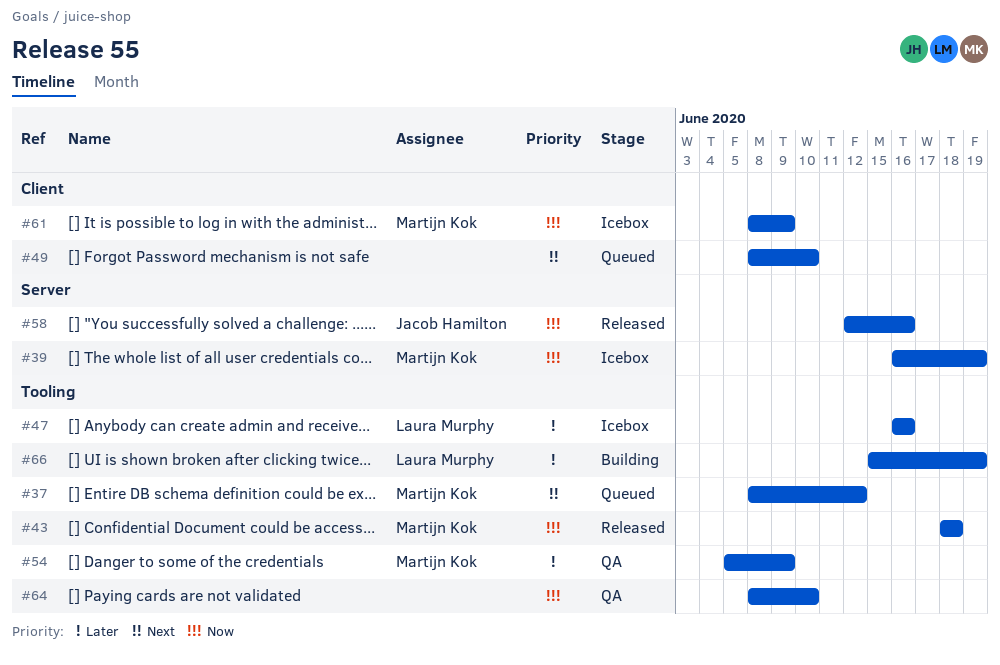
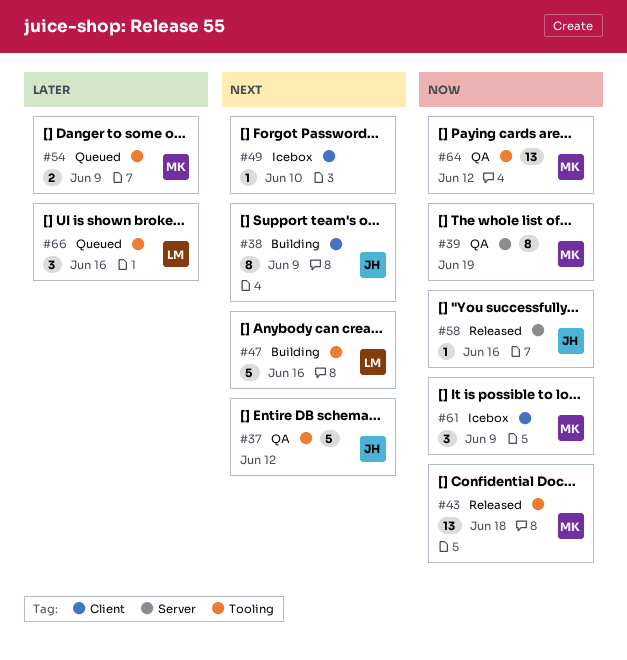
#37, status: Queued -> QA
#37, owner: Martijn Kok -> Jacob Hamilton
#38: none -> present
#39, status: Icebox -> QA
#47, status: Icebox -> Building
#47, priority: Later -> Next
#49, status: Queued -> Icebox
#54, status: QA -> Queued
#64, owner: none -> Martijn Kok
#64, due: Jun 10 -> Jun 12
#66, status: Building -> Queued
#66, due: Jun 19 -> Jun 16

